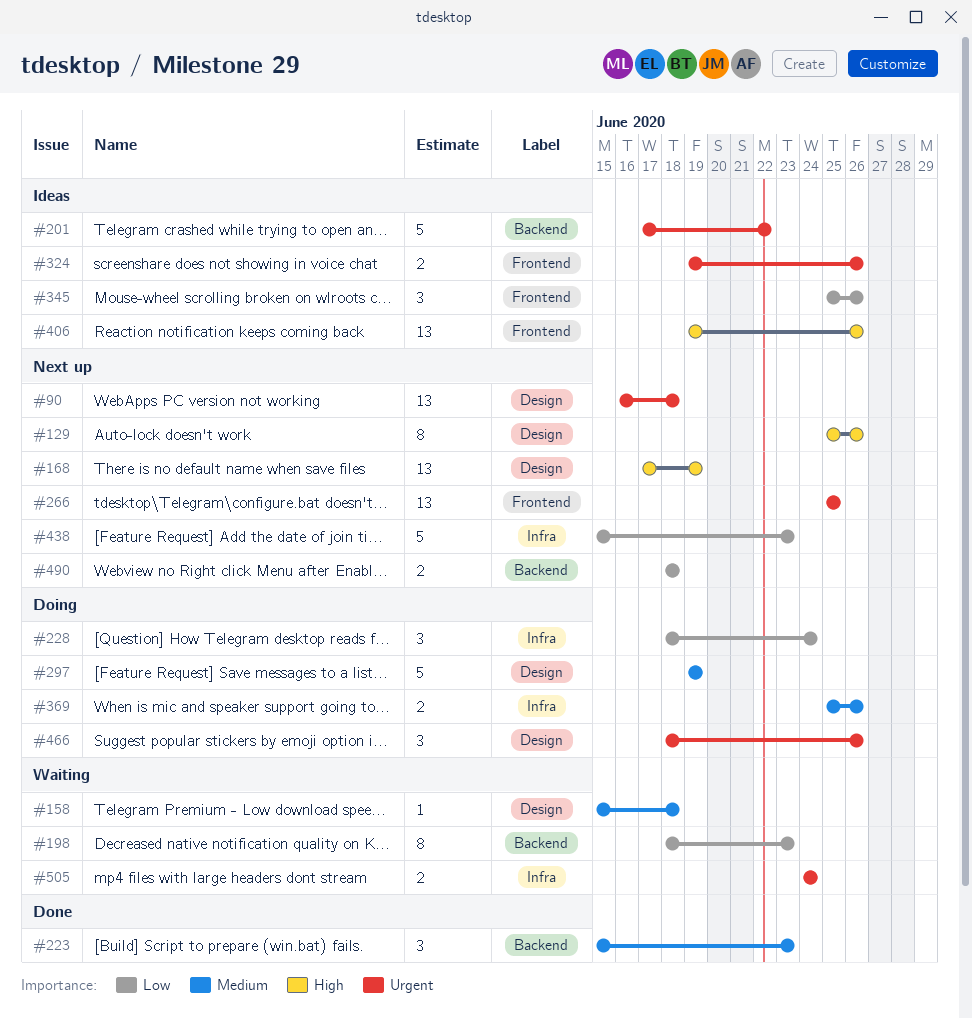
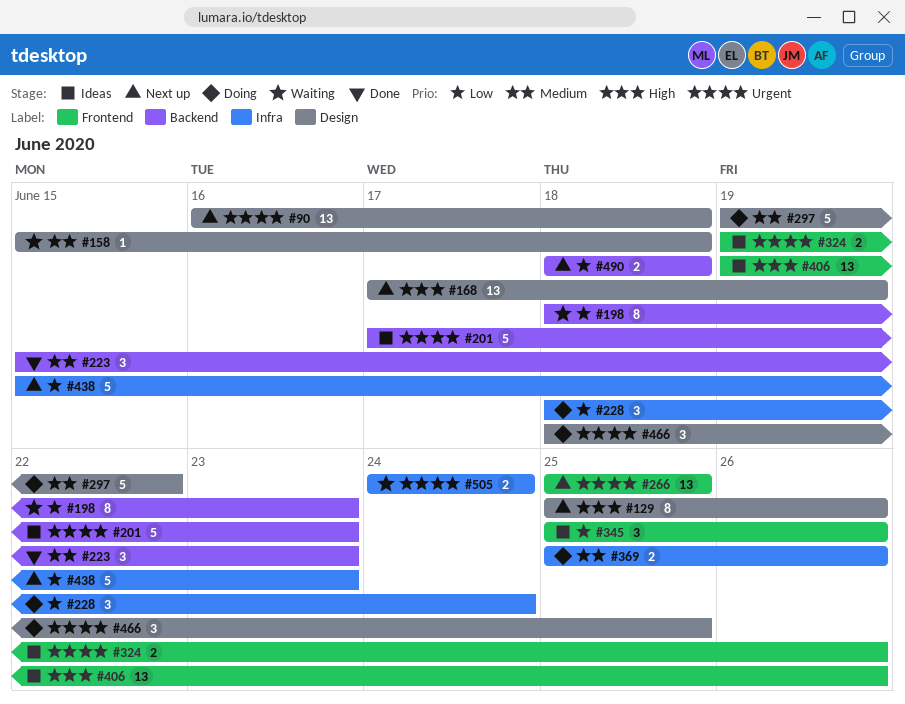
#201, due: Jun 22 -> Jun 23
#297, due: Jun 19 -> Jun 22
#466, due: Jun 26 -> Jun 25

